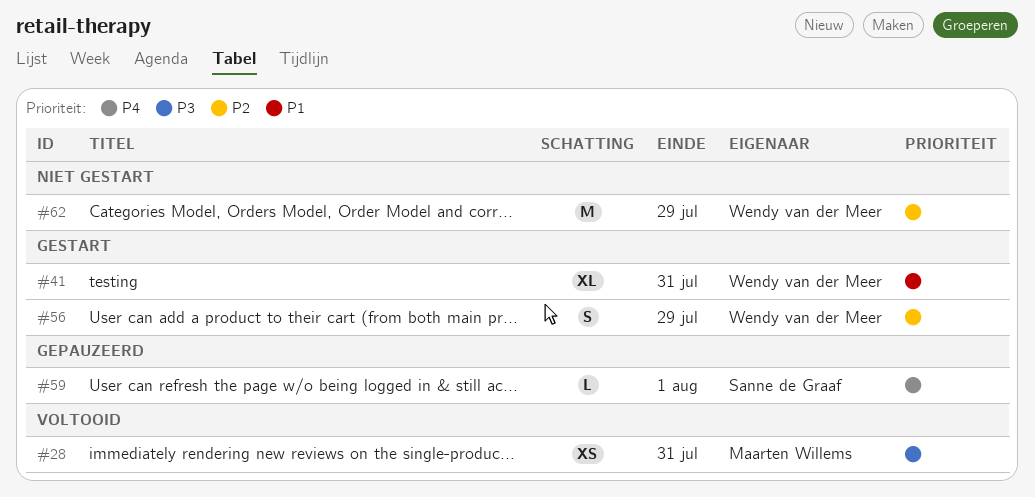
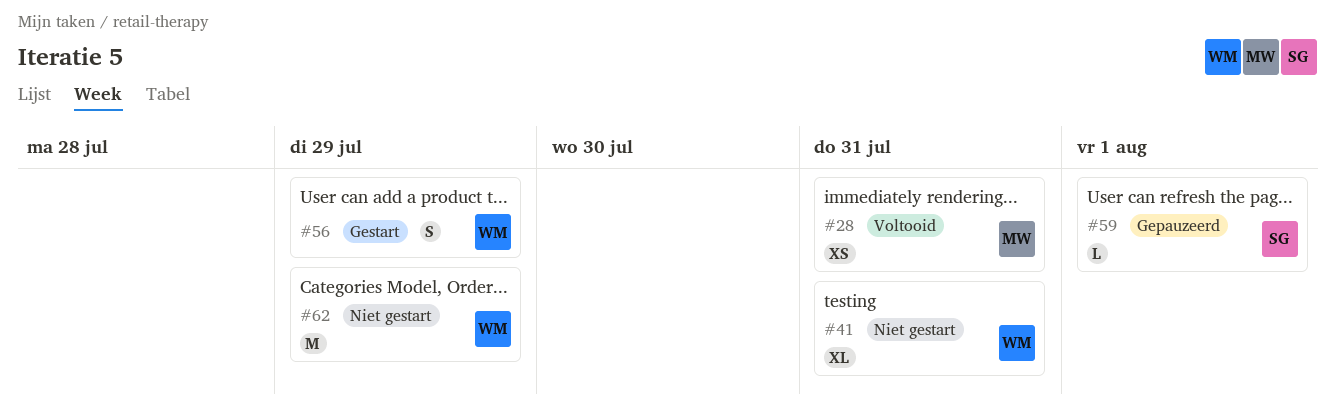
#41, status: Gestart -> Niet gestart

